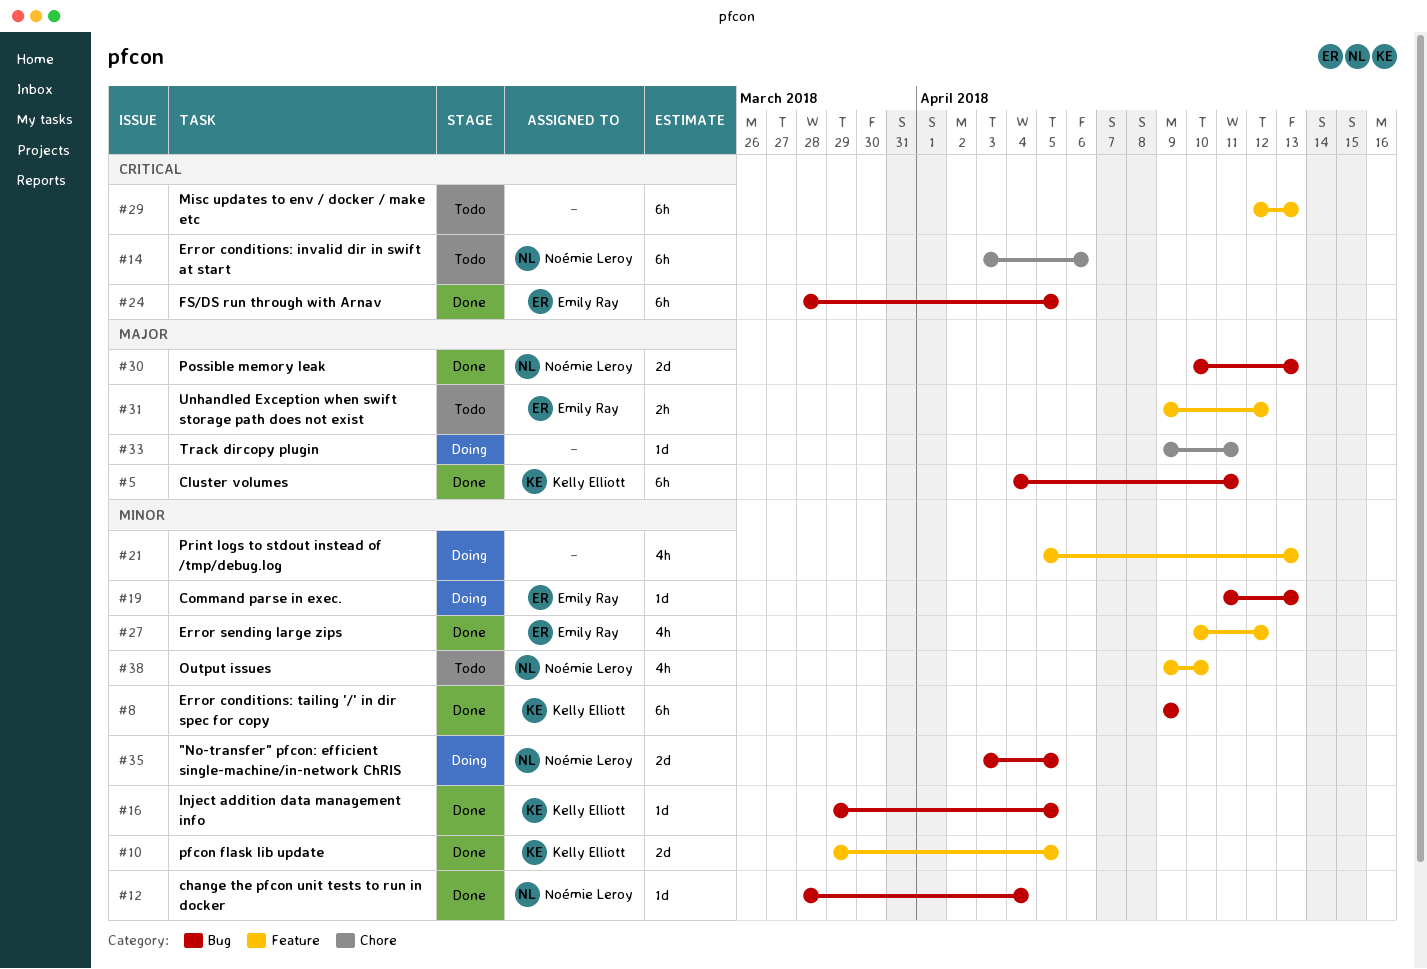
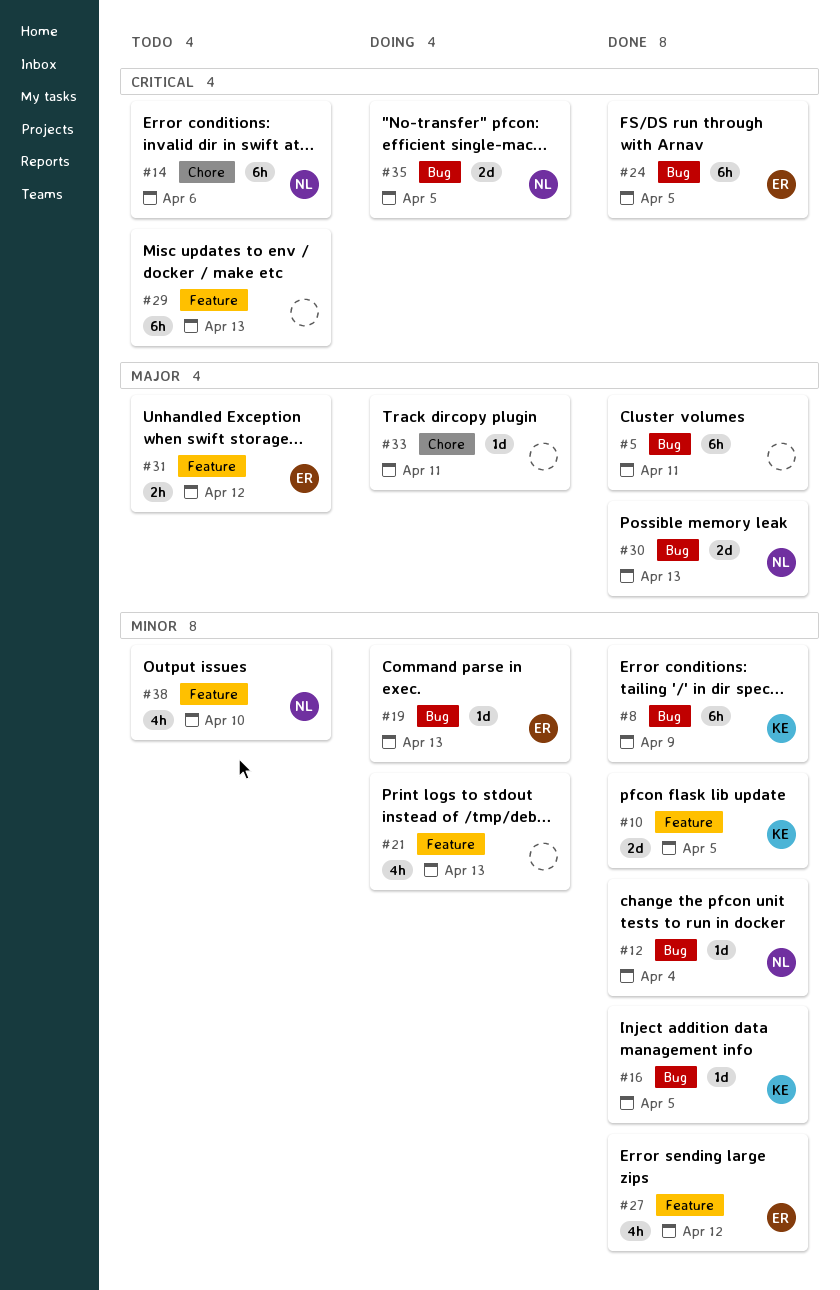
#5, owner: Kelly Elliott -> none
#35, priority: Minor -> Critical

